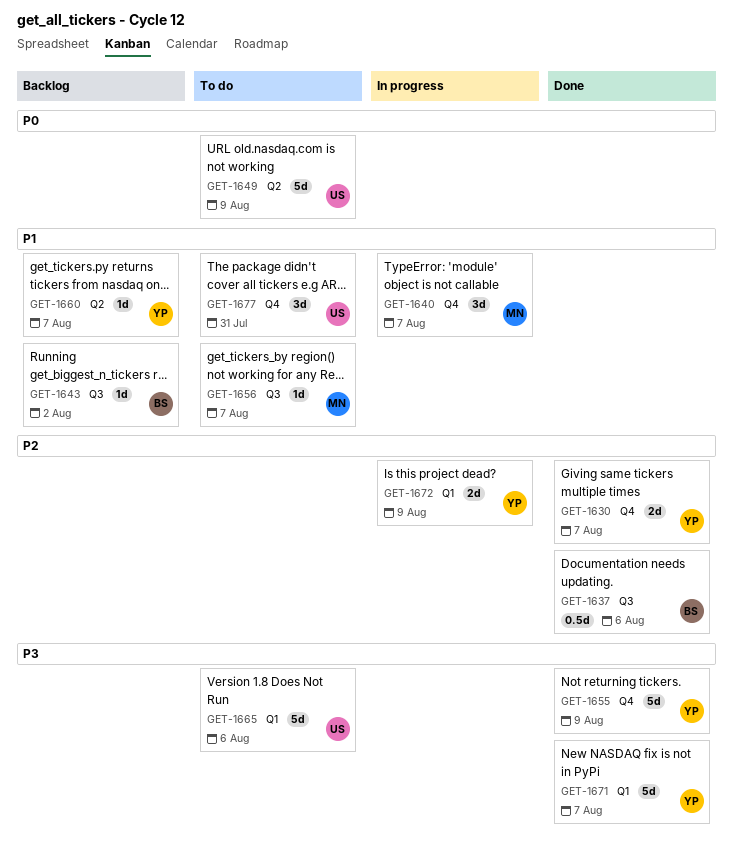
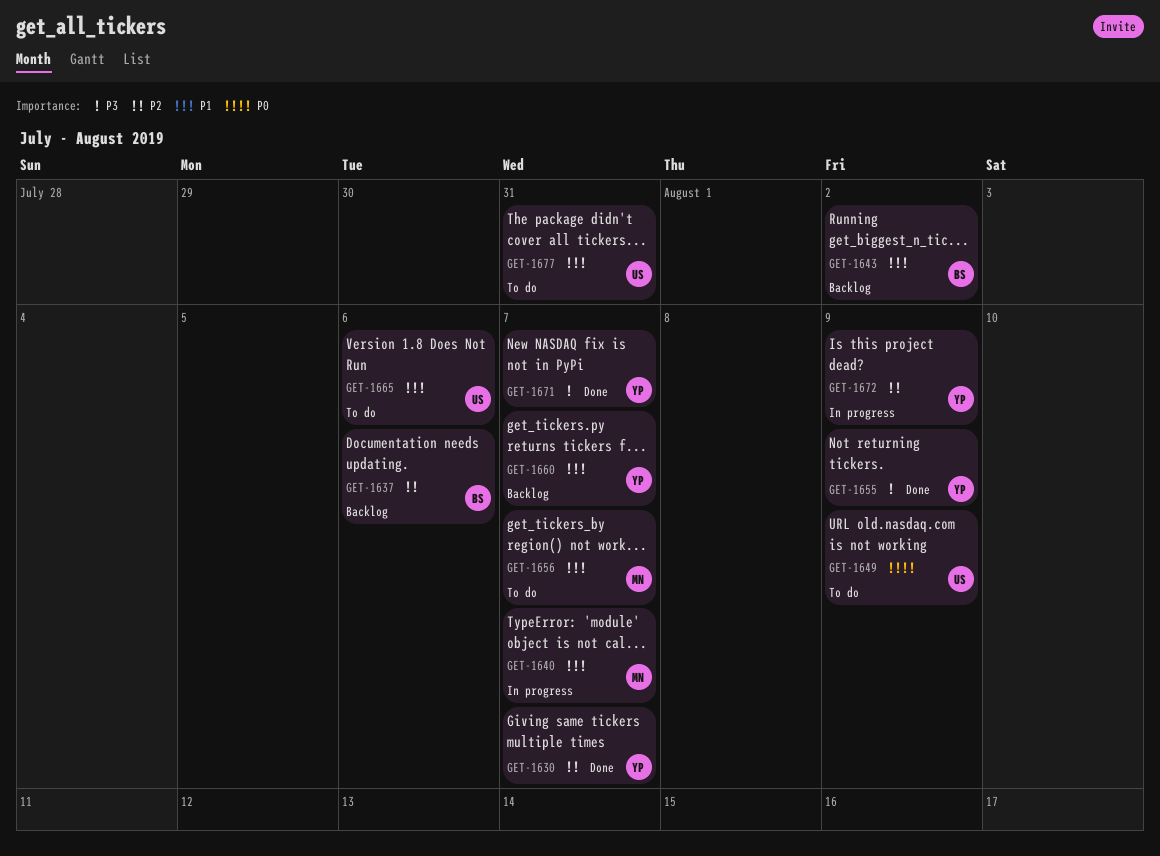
GET-1637, status: Done -> Backlog
GET-1665, priority: P3 -> P1

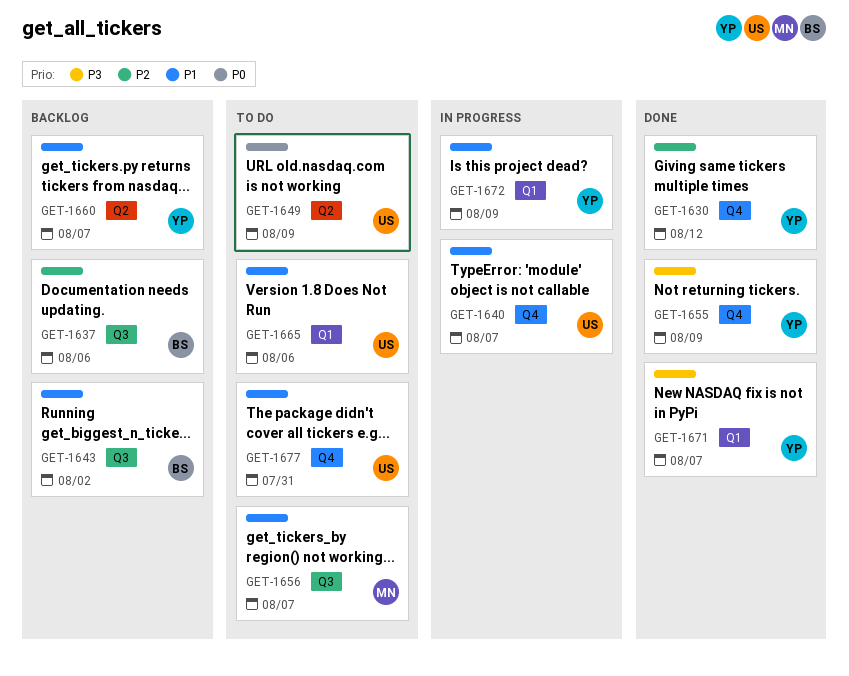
GET-1630, due: Aug 7 -> Aug 12
GET-1640, owner: MN -> US
GET-1672, priority: P2 -> P1

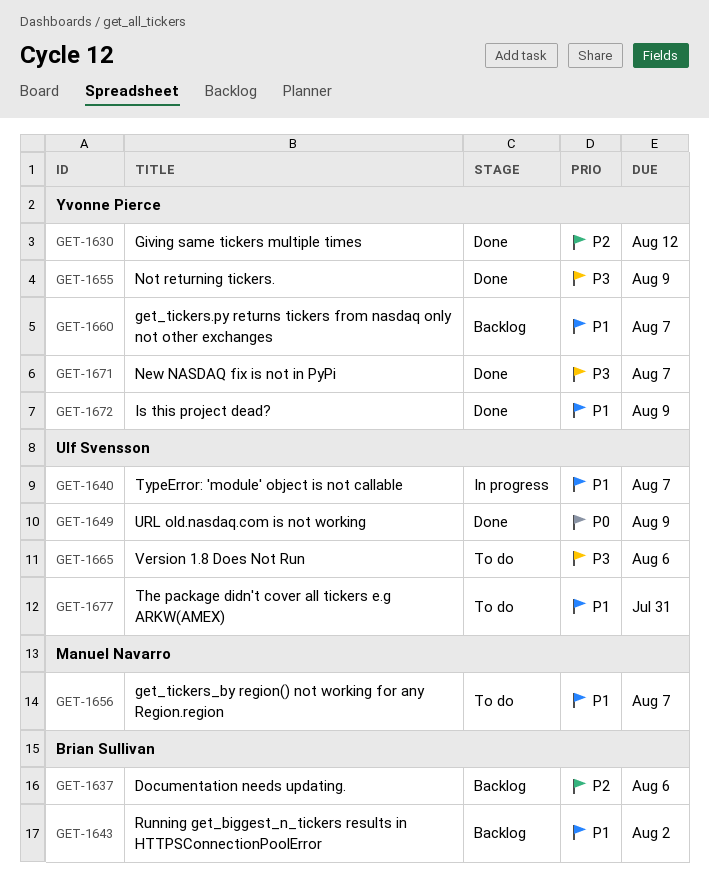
GET-1649, status: To do -> Done
GET-1665, priority: P1 -> P3
GET-1672, status: In progress -> Done

